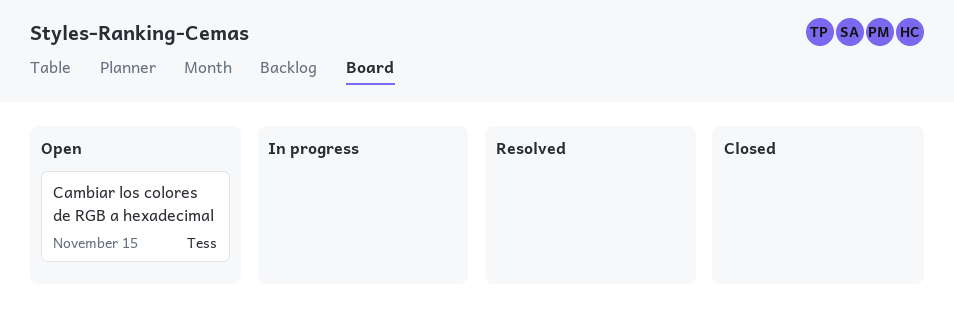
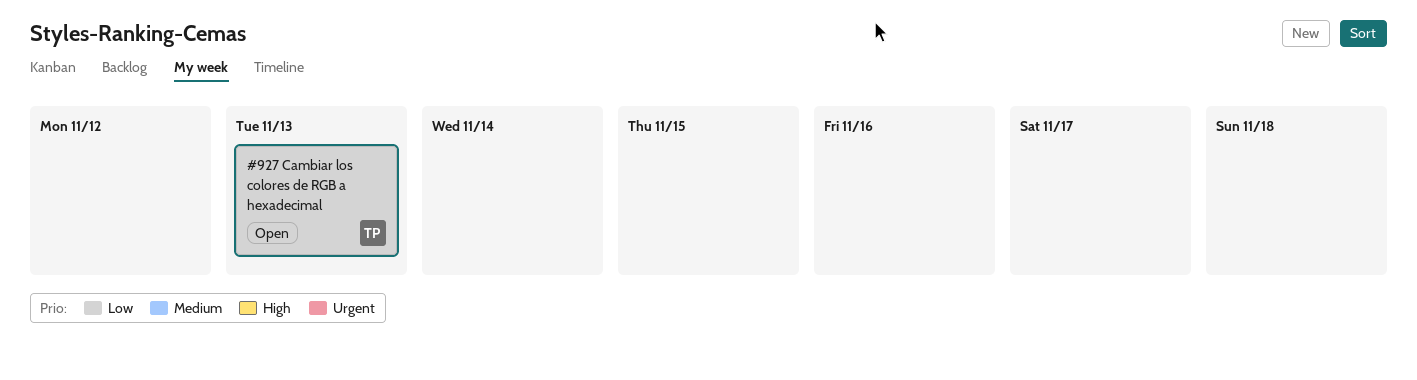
Cambiar los colores de RGB a hexadecimal, due: Nov 15 -> Nov 13

